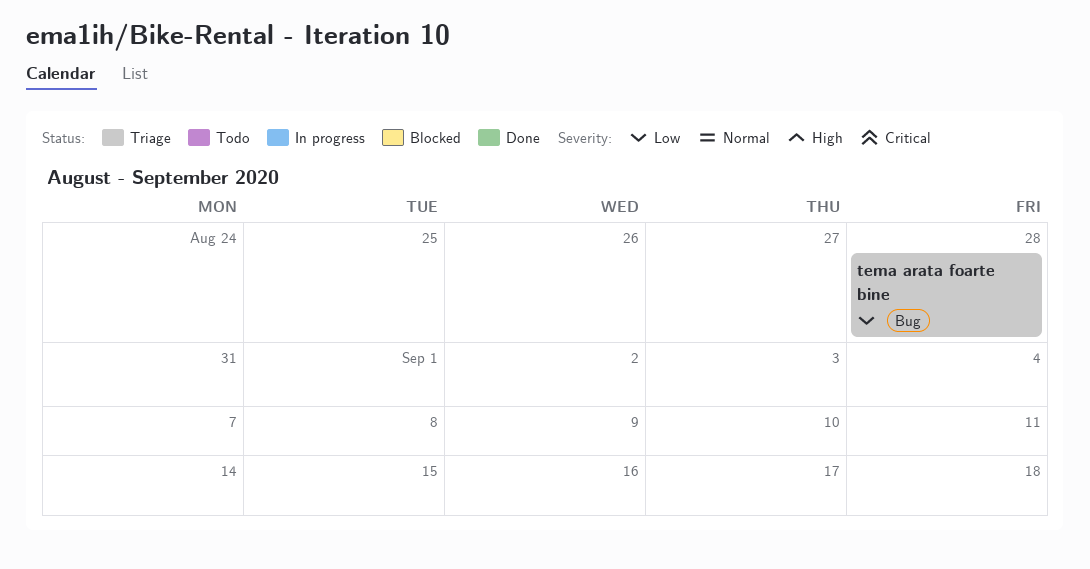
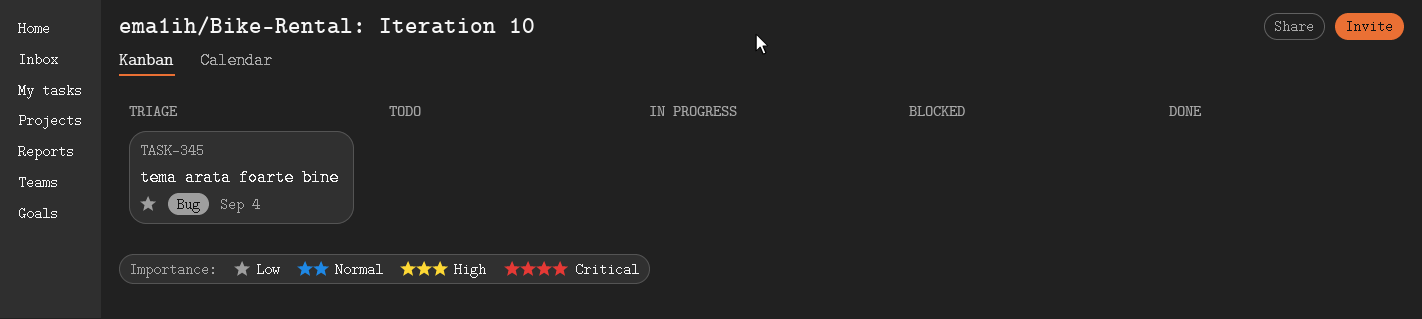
tema arata foarte bine, due: Aug 28 -> Sep 4

